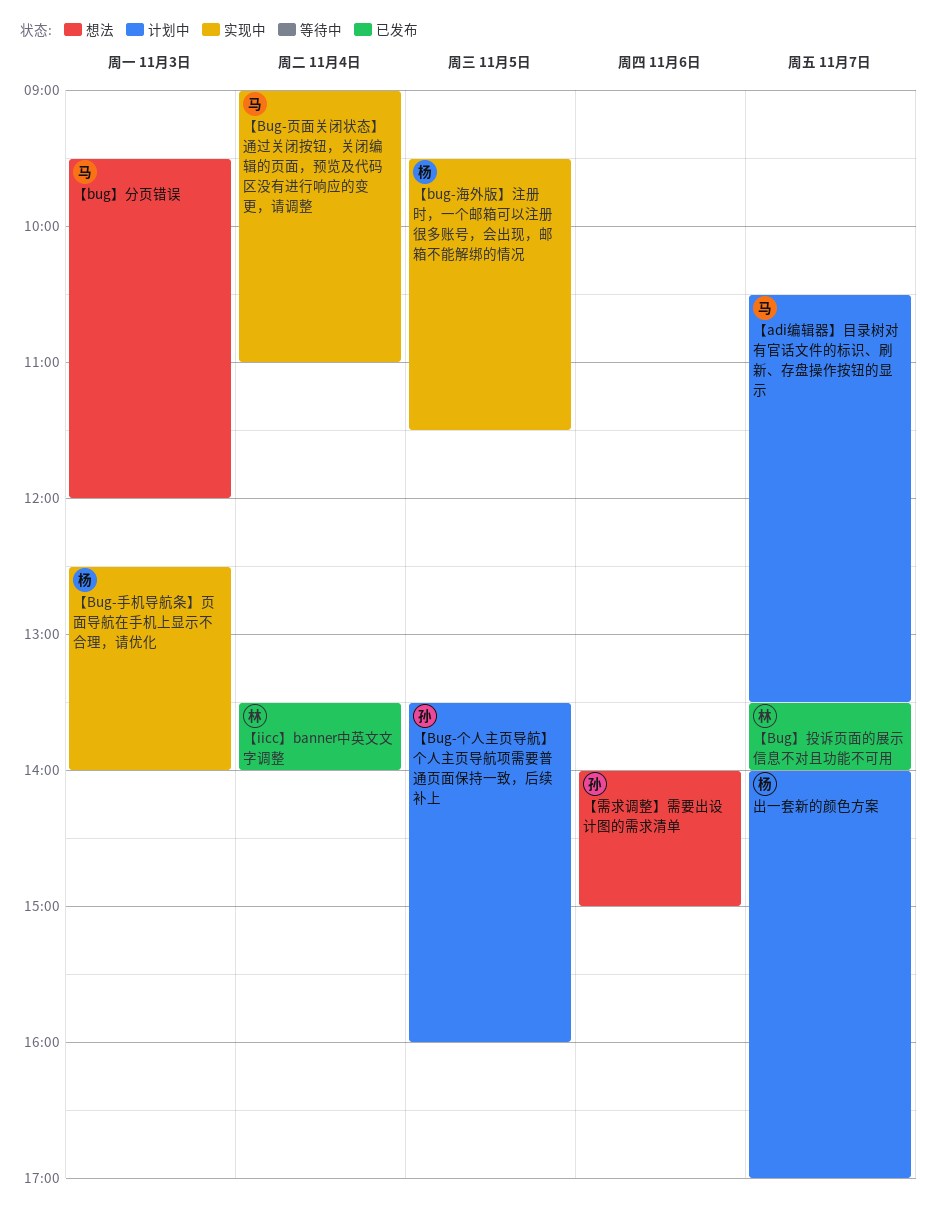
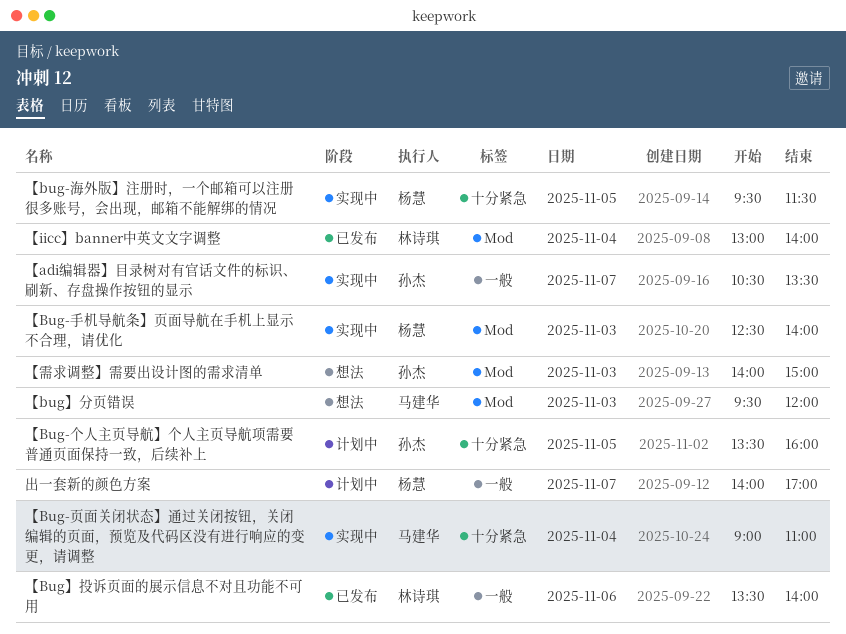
【adi编辑器】目录树对有官话文件的标识、刷新、存盘操作按钮的显示, status: 计划中 -> 实现中
【adi编辑器】目录树对有官话文件的标识、刷新、存盘操作按钮的显示, owner: 马建华 -> 孙杰
【Bug】投诉页面的展示信息不对且功能不可用, day: Nov 7 -> Nov 6
【iicc】banner中英文文字调整, begins: 13:30 -> 13:00
【需求调整】需要出设计图的需求清单, day: Nov 6 -> Nov 3

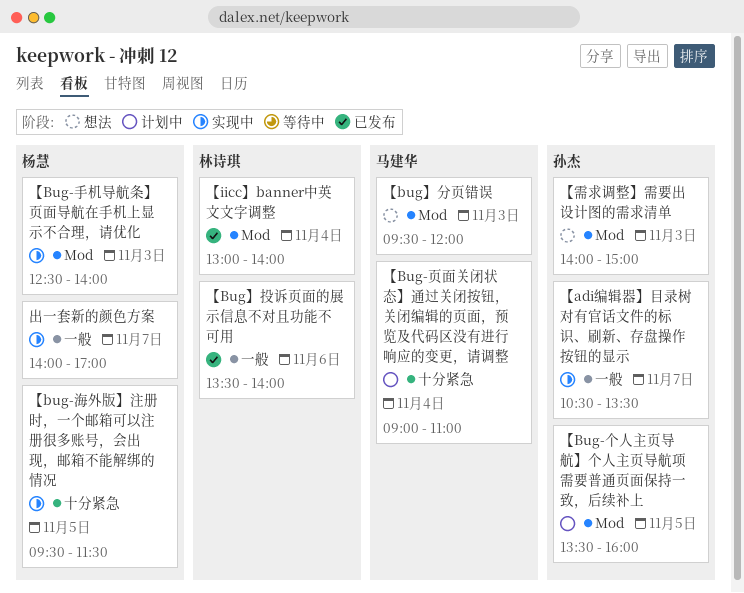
【Bug-个人主页导航】个人主页导航项需要普通页面保持一致，后续补上, label: 十分紧急 -> Mod
【Bug-页面关闭状态】通过关闭按钮，关闭编辑的页面，预览及代码区没有进行响应的变更，请调整, status: 实现中 -> 计划中
出一套新的颜色方案, status: 计划中 -> 实现中

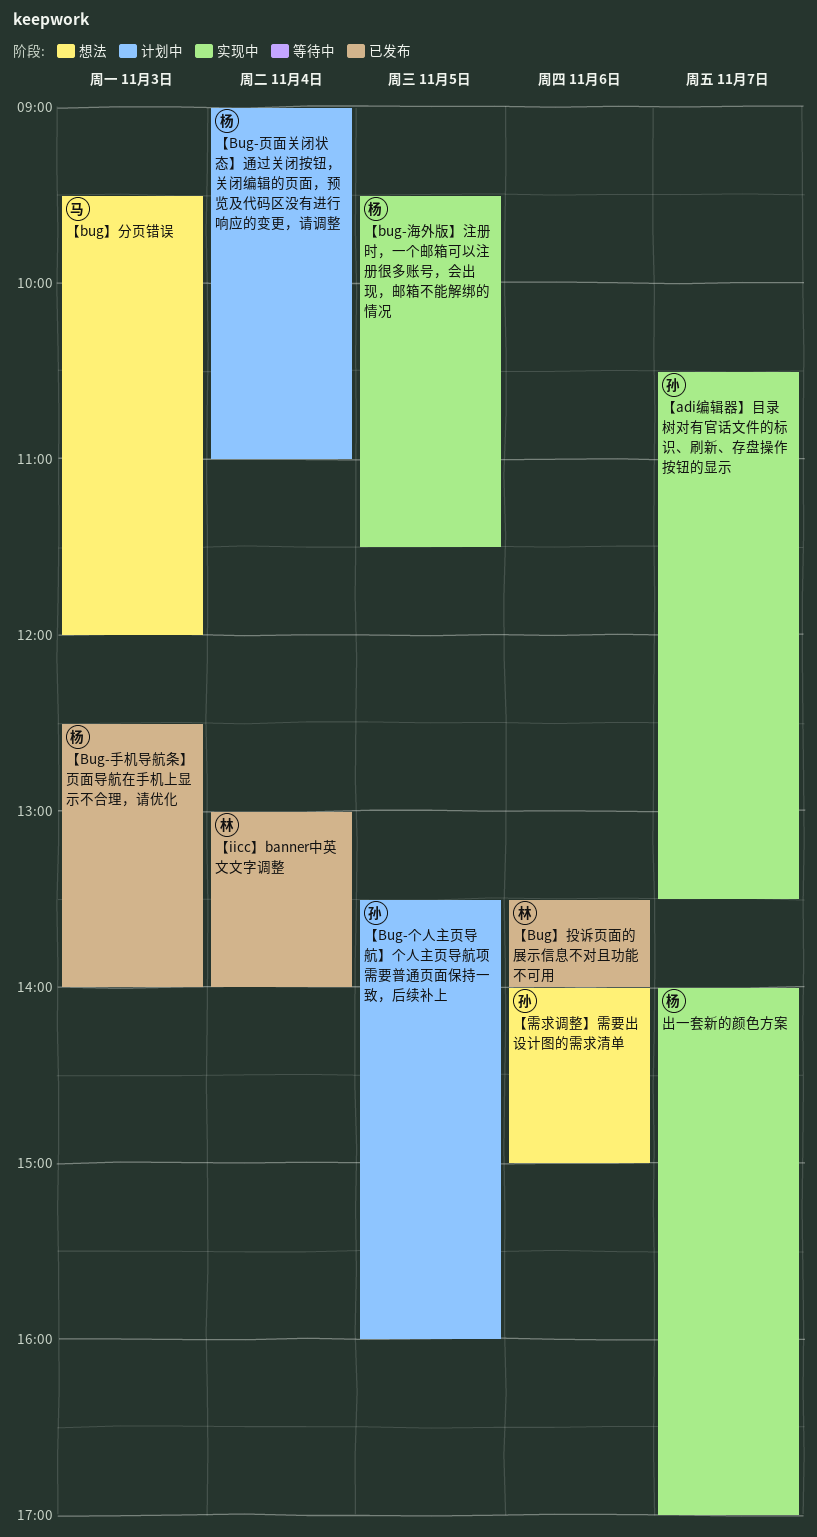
【Bug-手机导航条】页面导航在手机上显示不合理，请优化, status: 实现中 -> 已发布
【Bug-页面关闭状态】通过关闭按钮，关闭编辑的页面，预览及代码区没有进行响应的变更，请调整, owner: 马建华 -> 杨慧
【需求调整】需要出设计图的需求清单, day: Nov 3 -> Nov 6

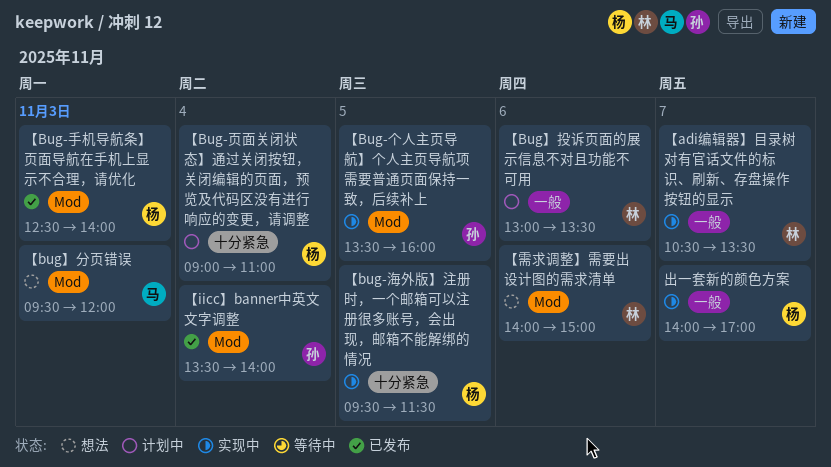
【adi编辑器】目录树对有官话文件的标识、刷新、存盘操作按钮的显示, owner: 孙 -> 林
【Bug-个人主页导航】个人主页导航项需要普通页面保持一致，后续补上, status: 计划中 -> 实现中
【Bug】投诉页面的展示信息不对且功能不可用, status: 已发布 -> 计划中
【Bug】投诉页面的展示信息不对且功能不可用, begins: 13:30 -> 13:00
【Bug】投诉页面的展示信息不对且功能不可用, ends: 14:00 -> 13:30
【iicc】banner中英文文字调整, owner: 林 -> 孙
【iicc】banner中英文文字调整, begins: 13:00 -> 13:30
【需求调整】需要出设计图的需求清单, owner: 孙 -> 林

